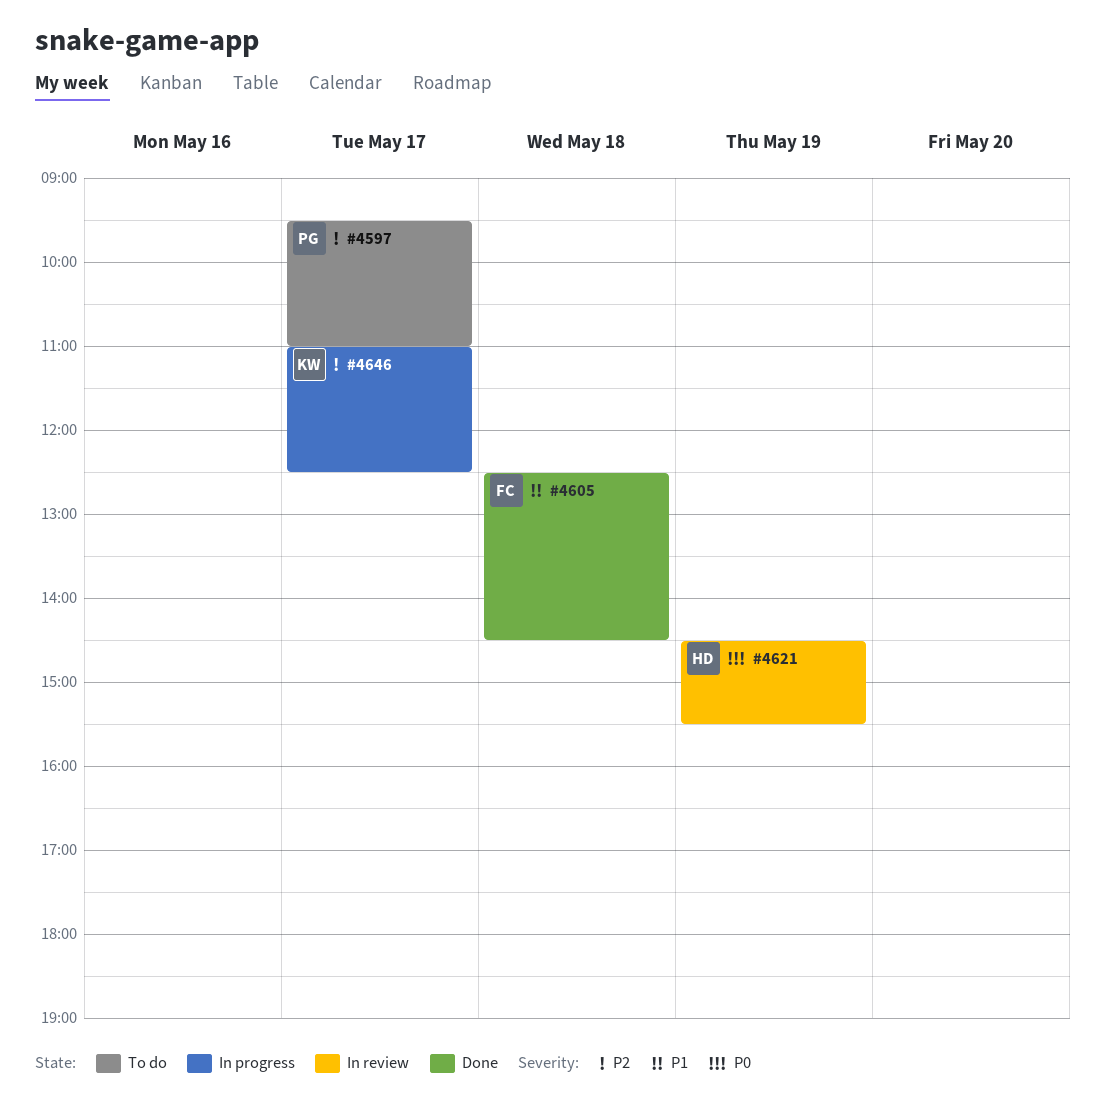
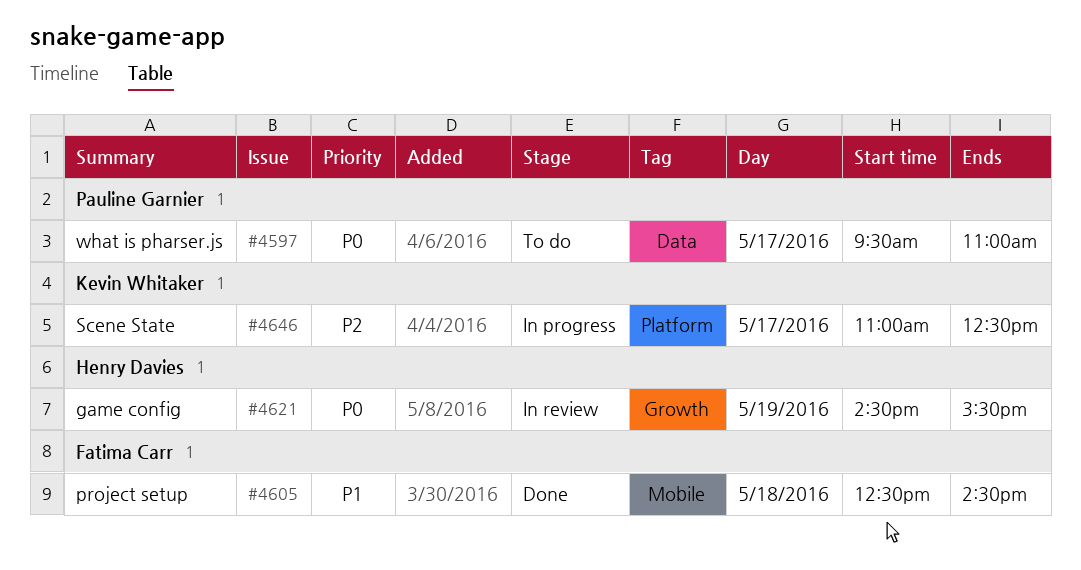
#4597, priority: P2 -> P0

